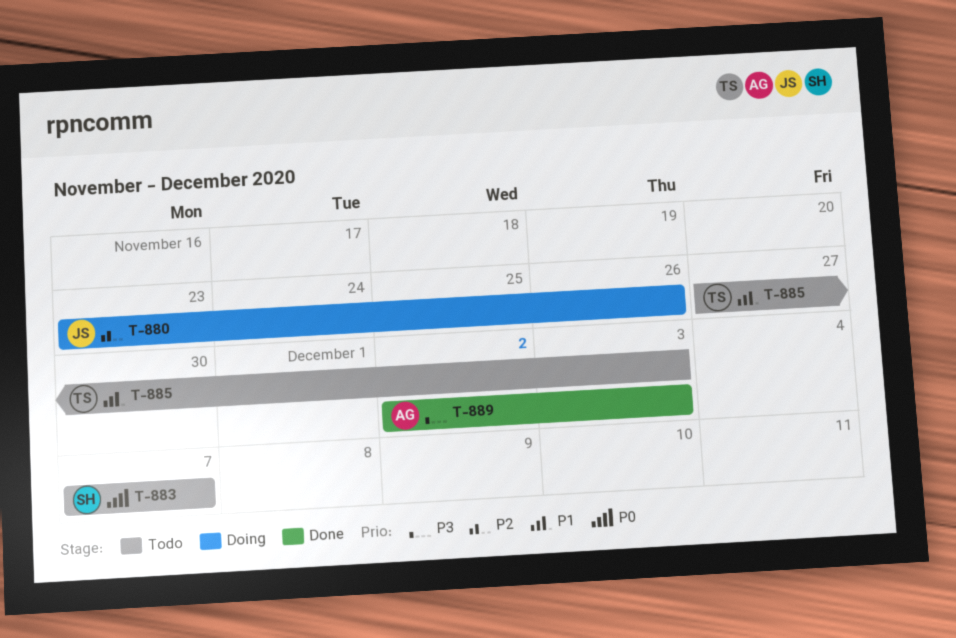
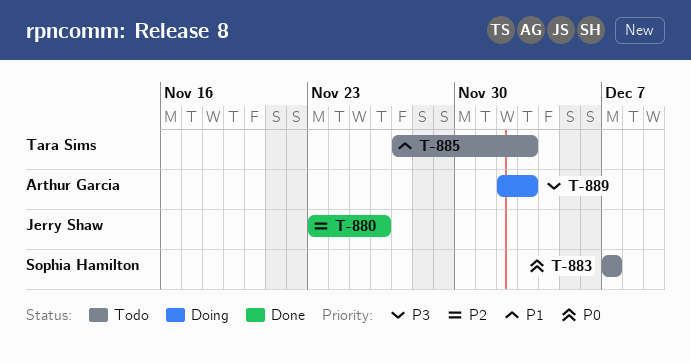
T-880, status: Doing -> Done
T-889, status: Done -> Doing

